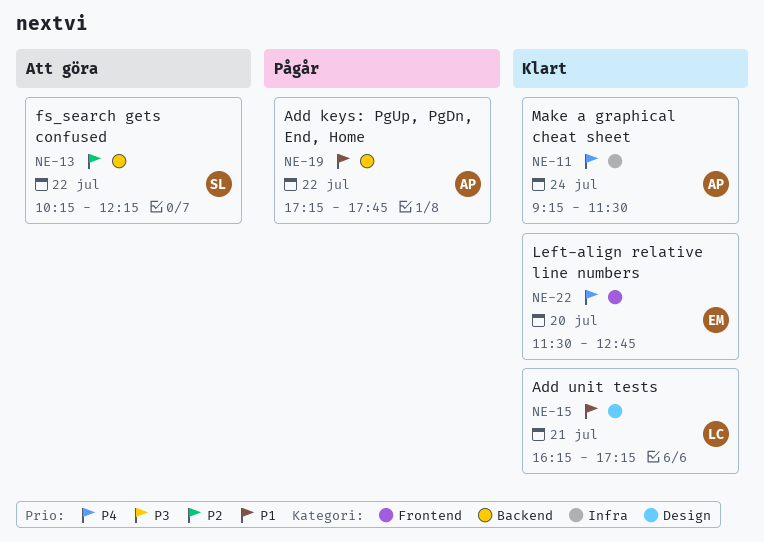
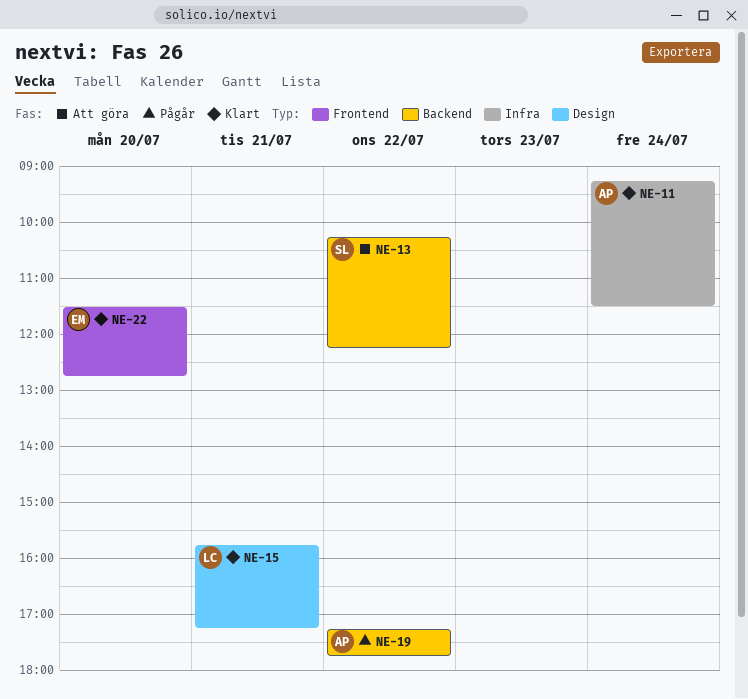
NE-15, begins: 16:15 -> 15:45

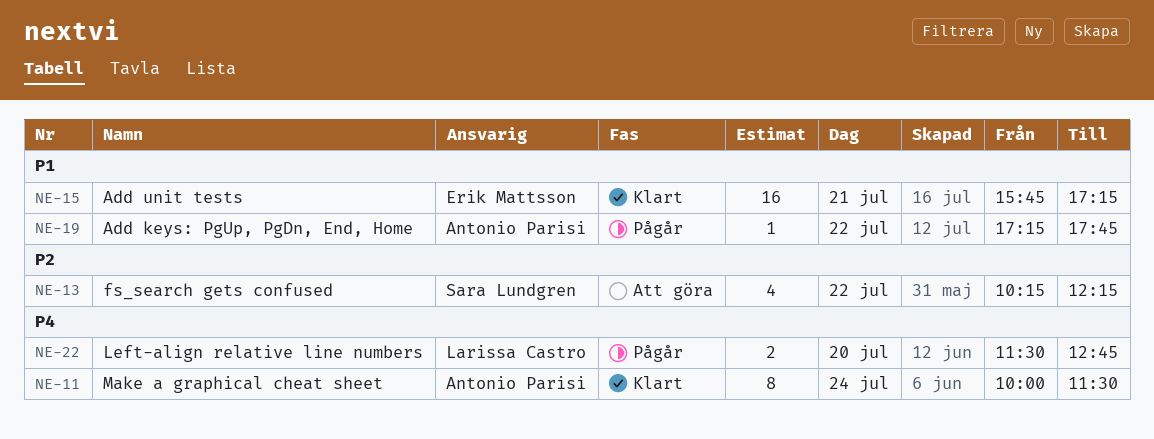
NE-11, begins: 09:15 -> 10:00
NE-15, owner: Larissa Castro -> Erik Mattsson
NE-22, status: Klart -> Pågår
NE-22, owner: Erik Mattsson -> Larissa Castro

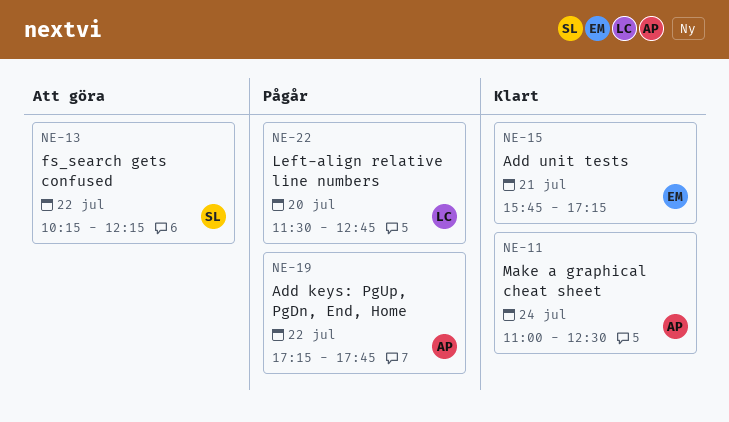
NE-11, begins: 10:00 -> 11:00
NE-11, ends: 11:30 -> 12:30

